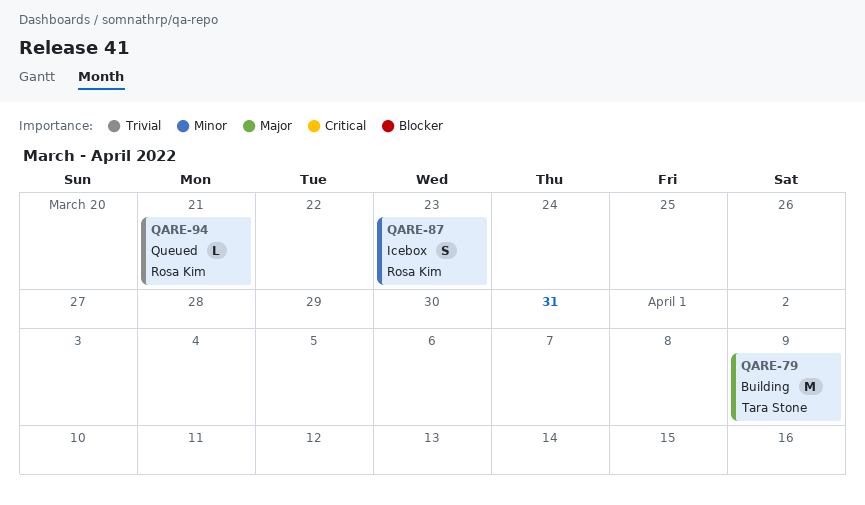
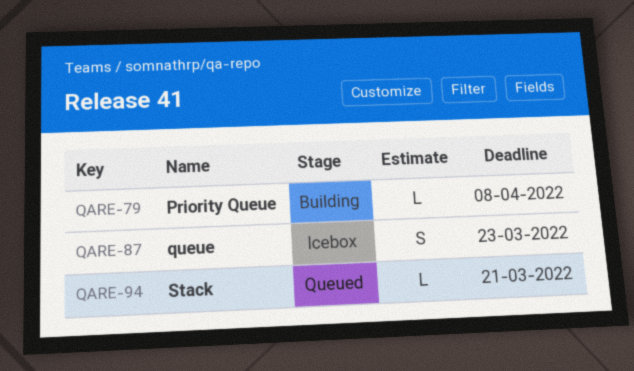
QARE-79, estimate: M -> L
QARE-79, due: Apr 9 -> Apr 8

